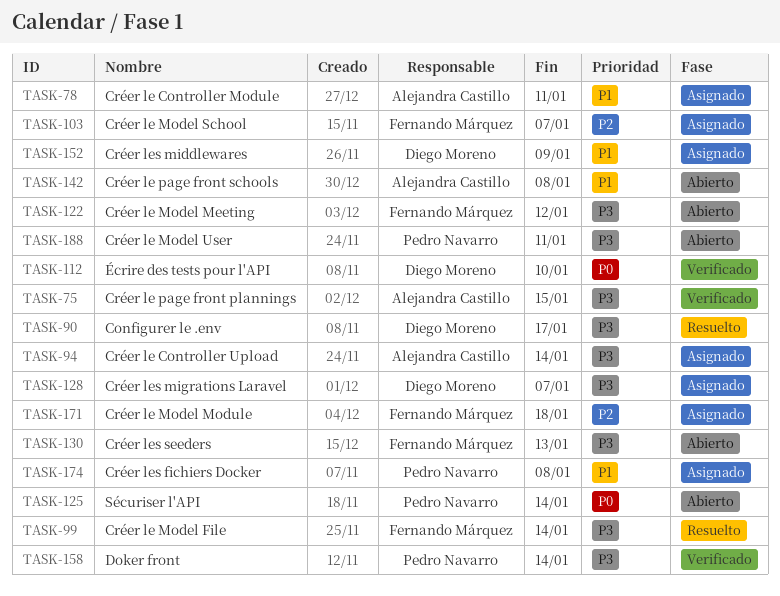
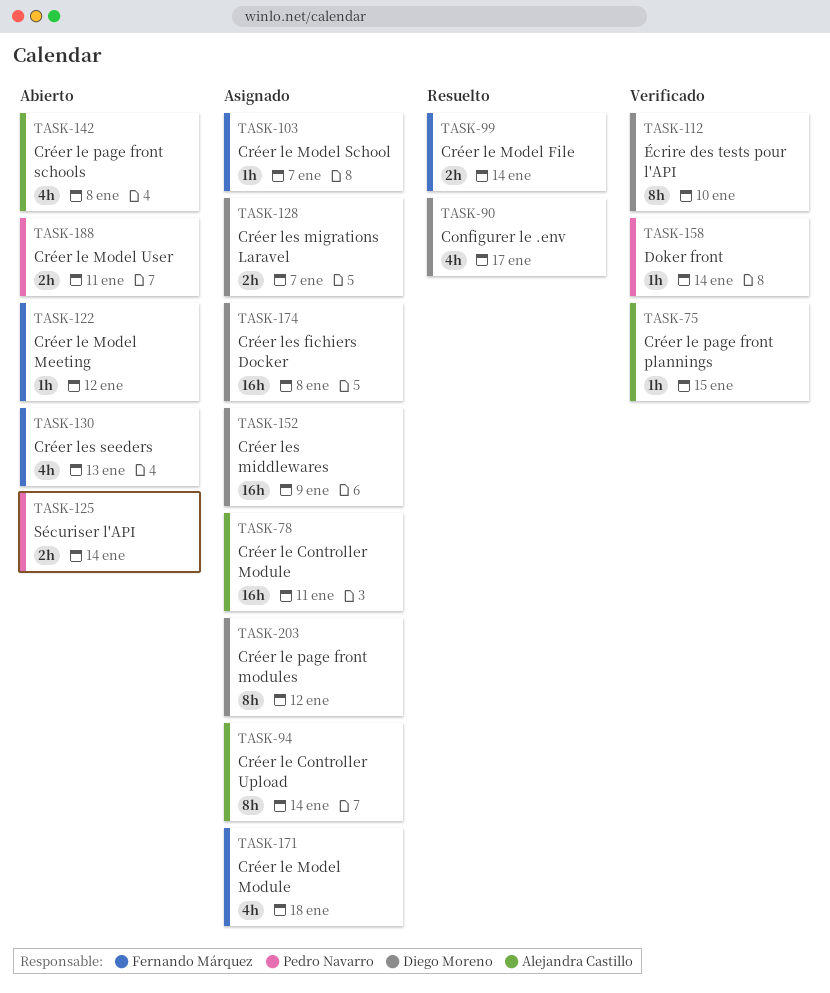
TASK-174, owner: Pedro Navarro -> Diego Moreno
TASK-203: none -> present

